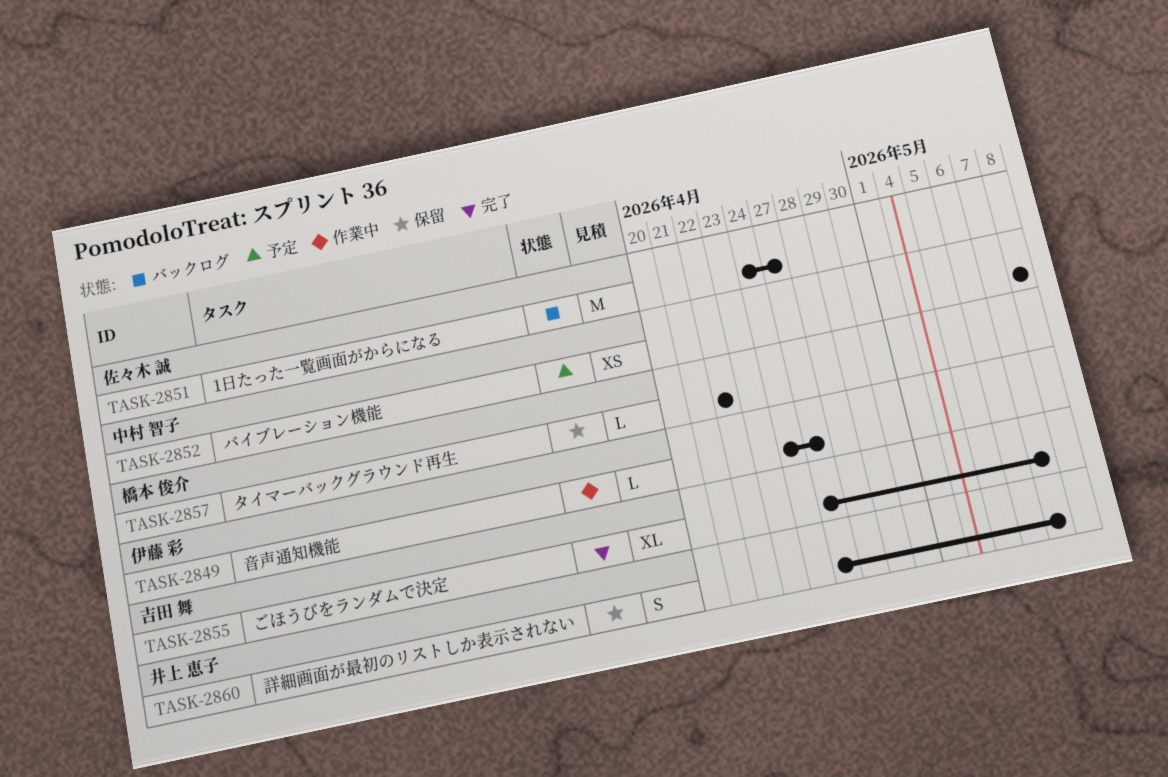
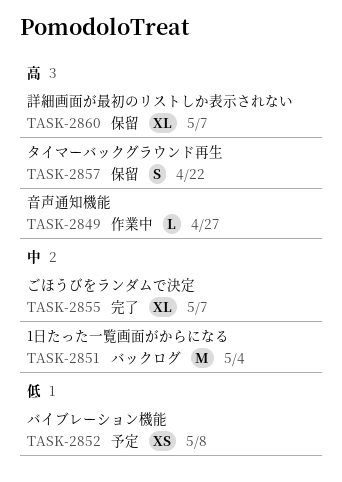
TASK-2851, due: Apr 27 -> May 4
TASK-2857, estimate: L -> S
TASK-2860, estimate: S -> XL

